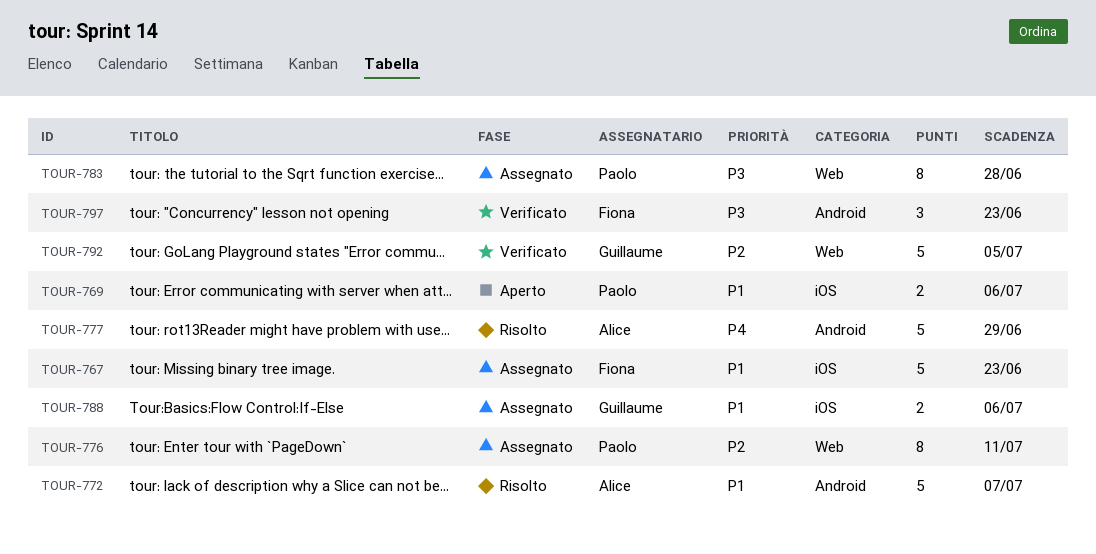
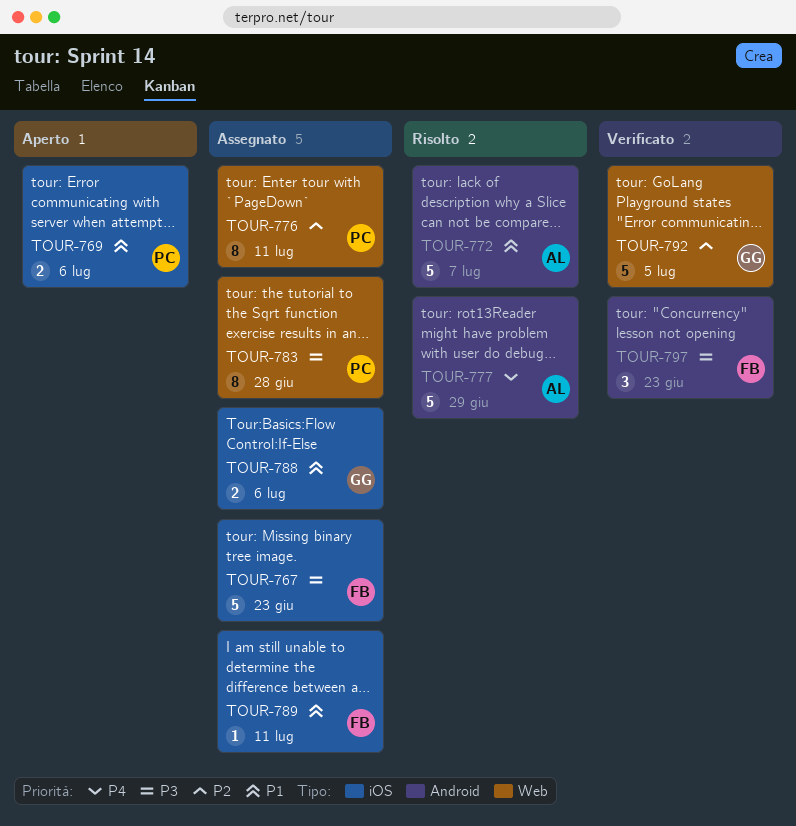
TOUR-767, priority: P1 -> P3
TOUR-789: none -> present

